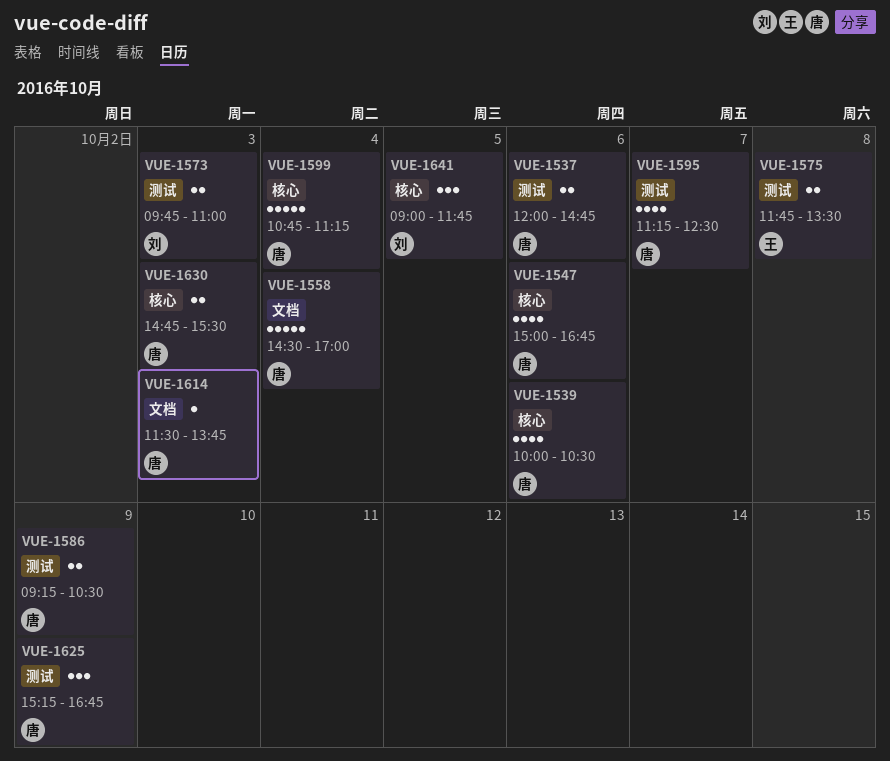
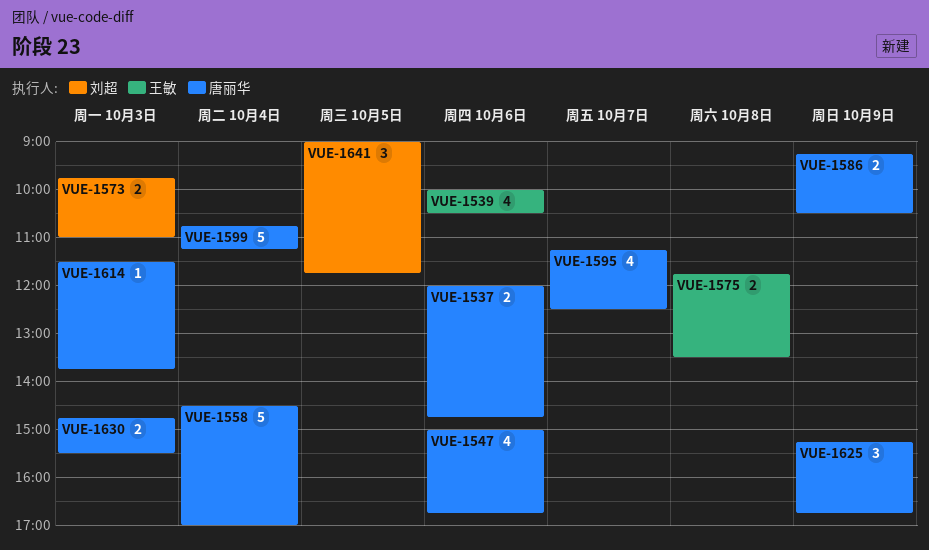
VUE-1539, owner: 唐丽华 -> 王敏

